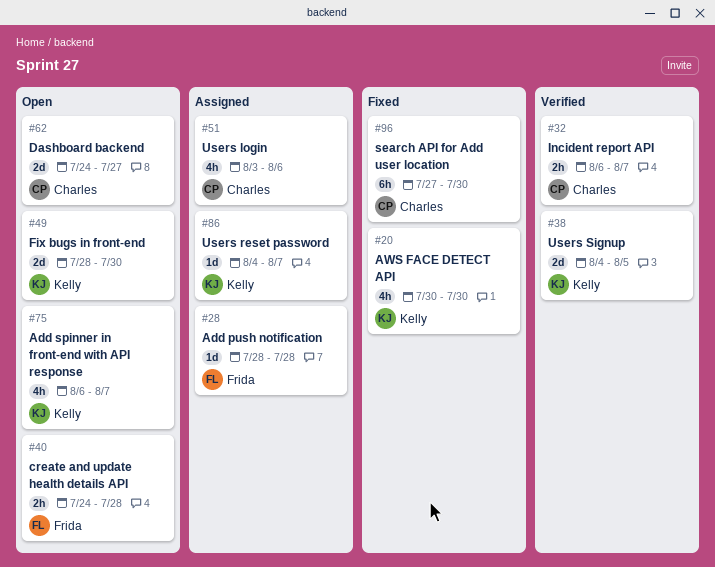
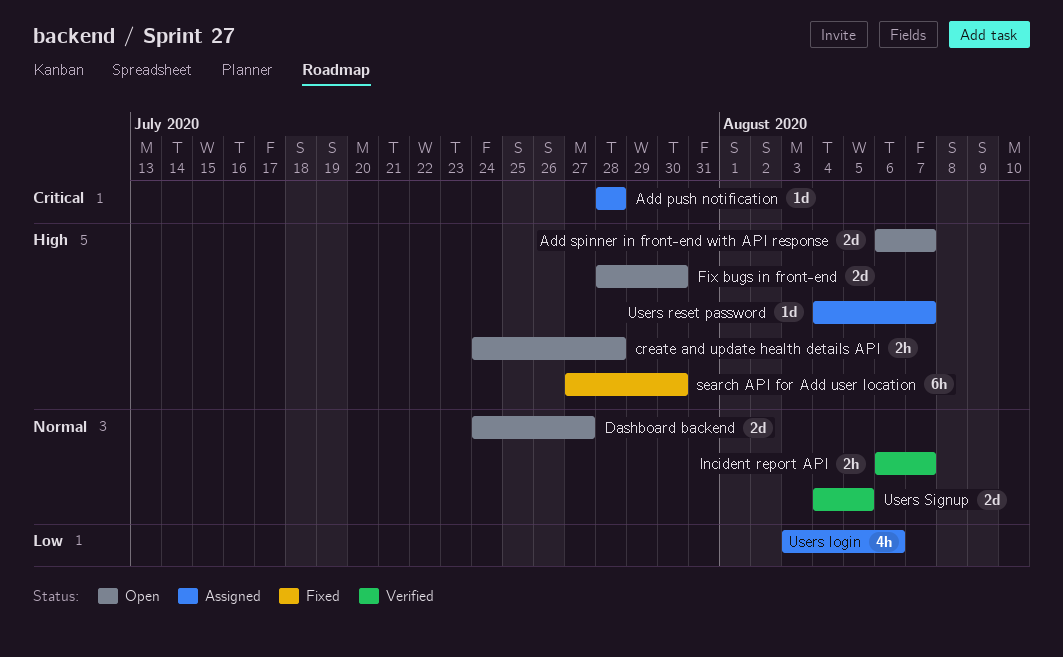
Add spinner in front-end with API response, estimate: 4h -> 2d
AWS FACE DETECT API: present -> none

